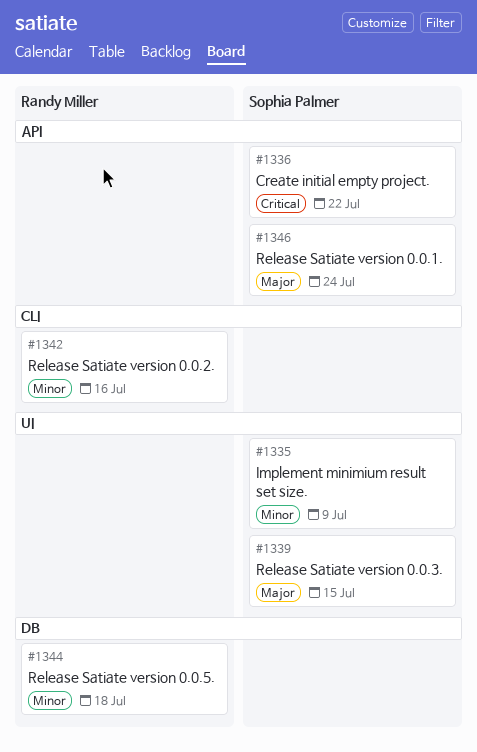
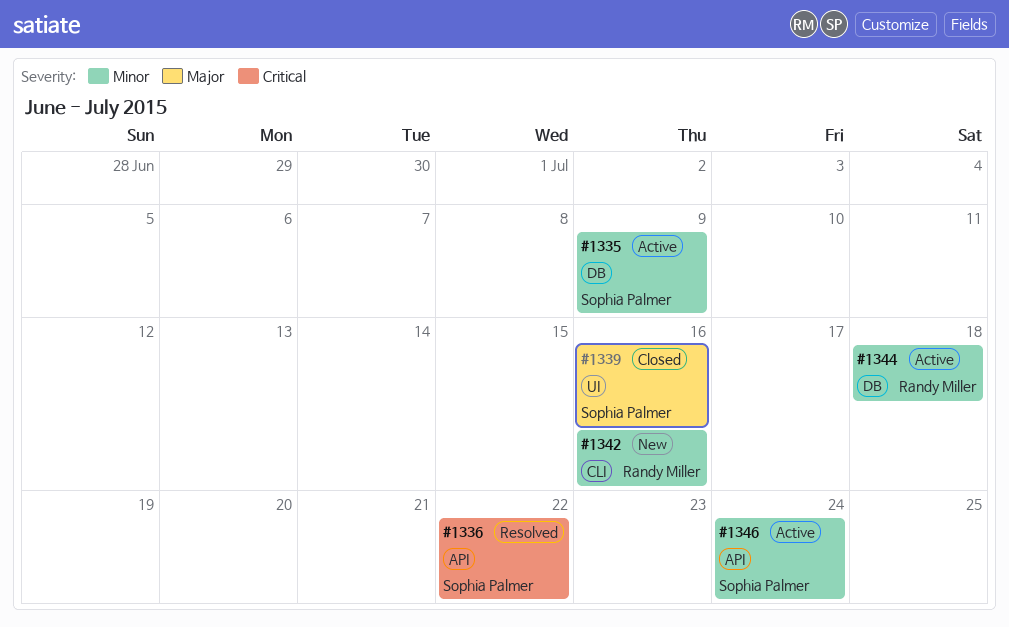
#1335, label: UI -> DB
#1339, due: Jul 15 -> Jul 16
#1346, priority: Major -> Minor

